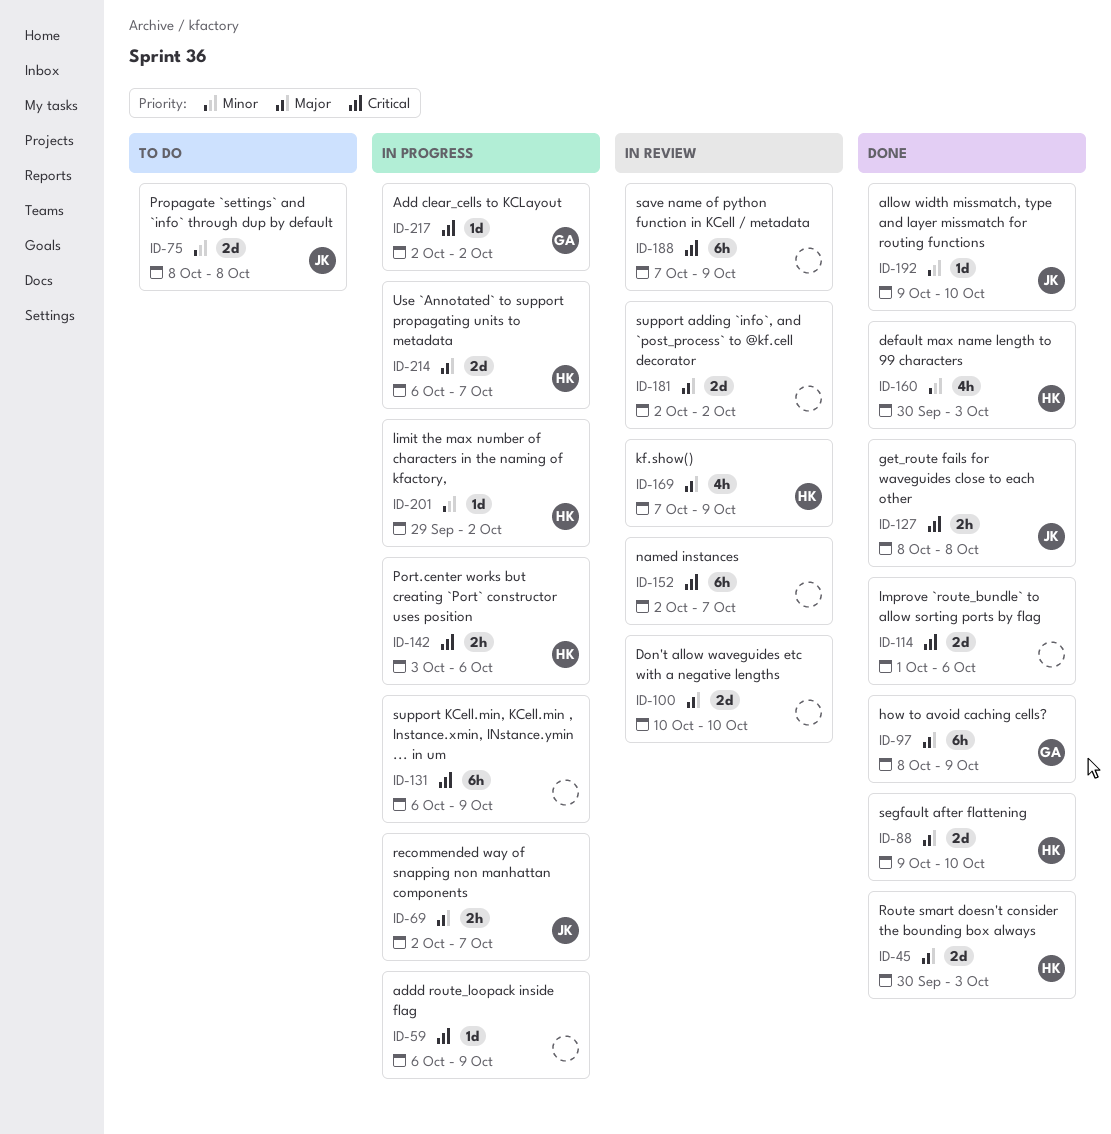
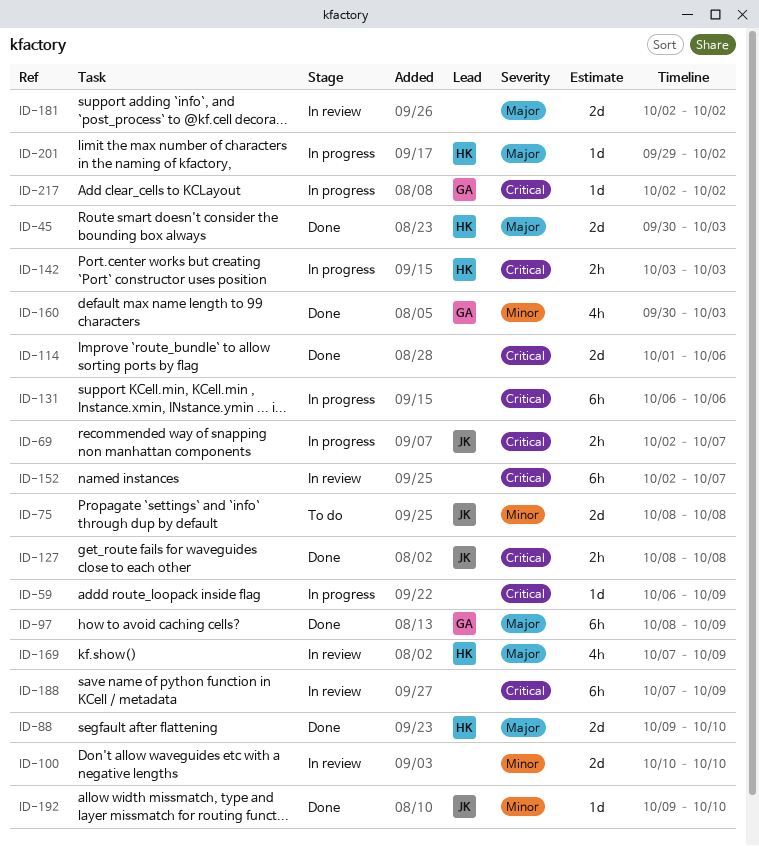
ID-69, priority: Major -> Critical
ID-100, priority: Major -> Minor
ID-131, due: Oct 9 -> Oct 6
ID-142, due: Oct 6 -> Oct 3
ID-160, owner: HK -> GA
ID-201, priority: Minor -> Major
ID-214: present -> none

